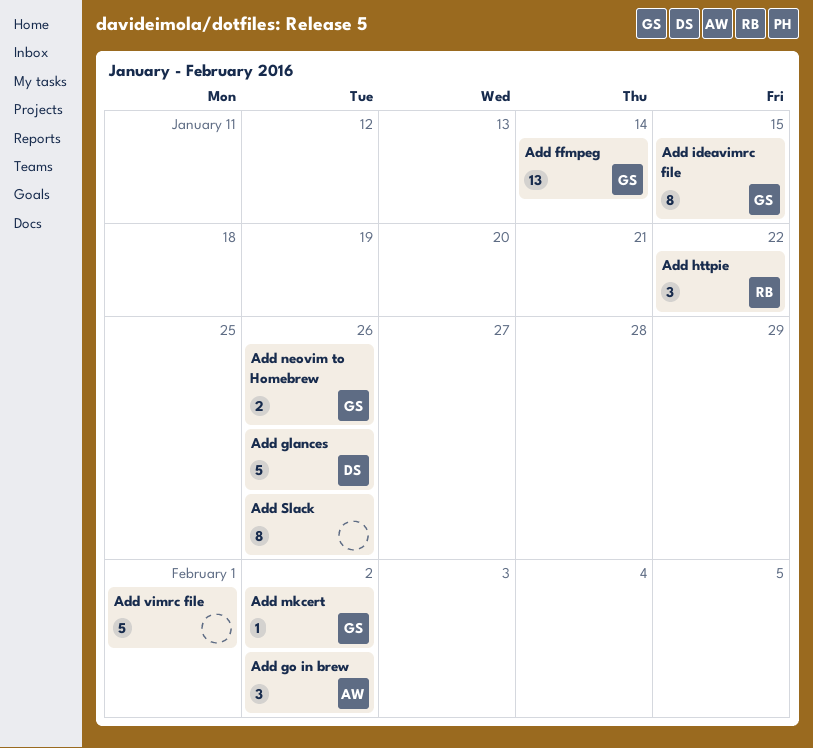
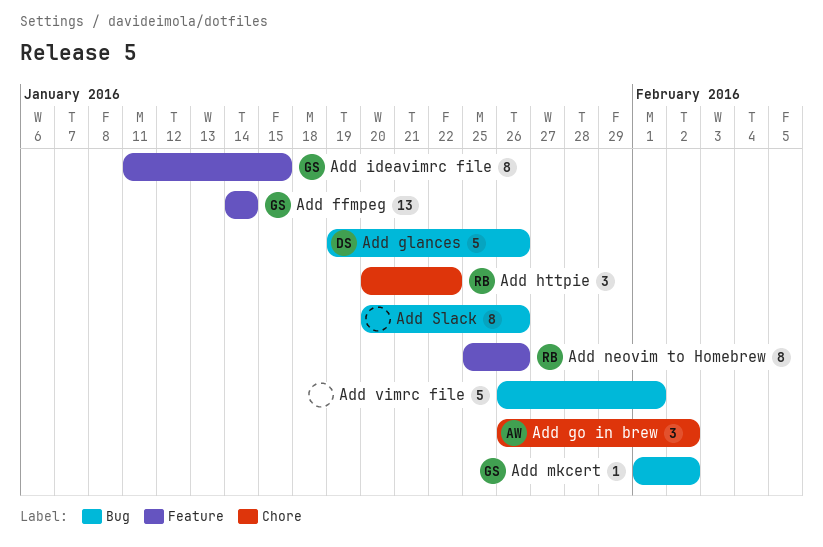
Add neovim to Homebrew, owner: GS -> RB
Add neovim to Homebrew, estimate: 2 -> 8

